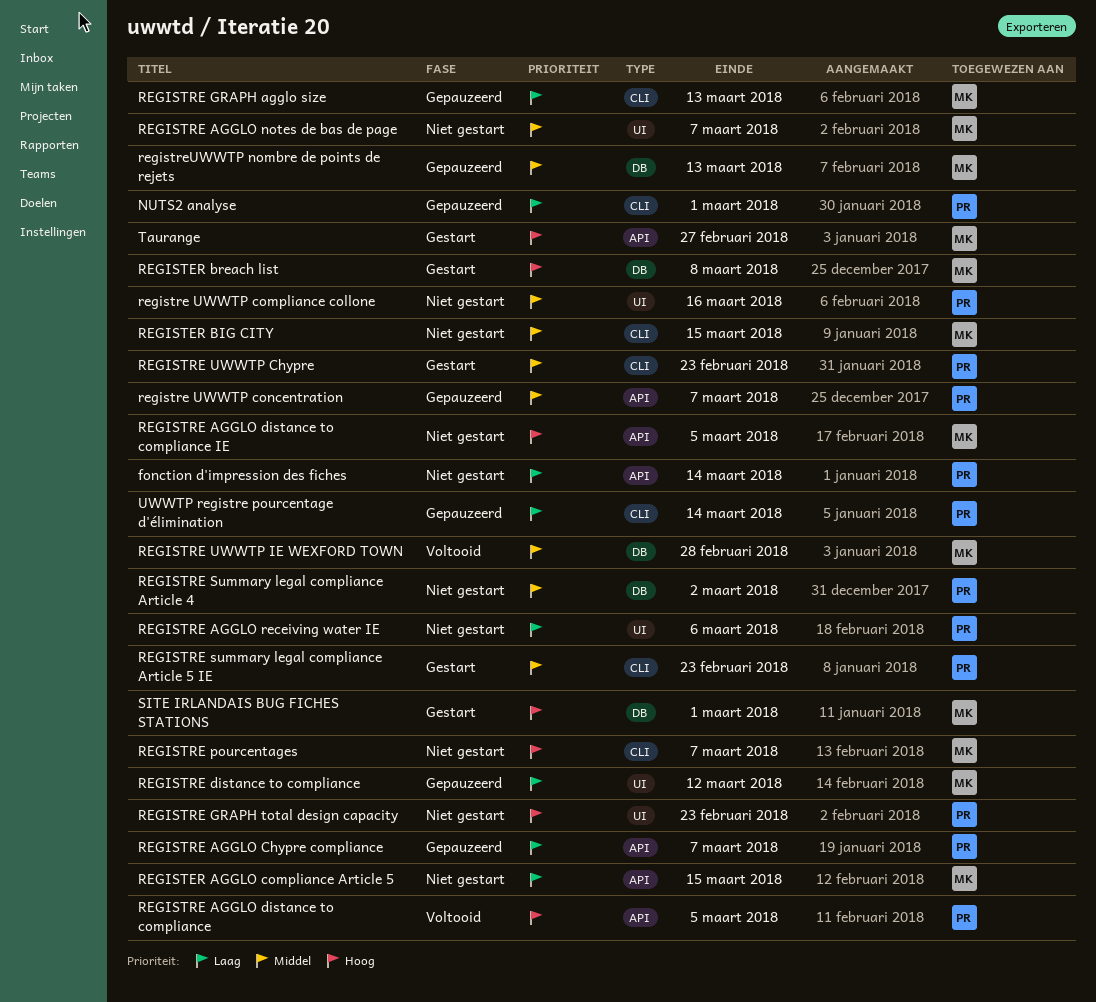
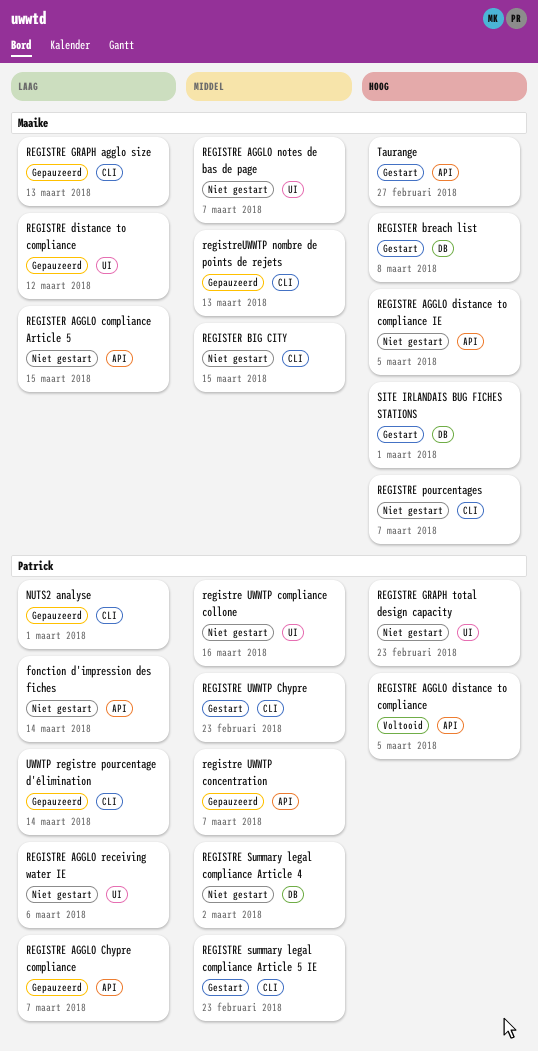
REGISTRE UWWTP IE WEXFORD TOWN: present -> none
registreUWWTP nombre de points de rejets, label: DB -> CLI

